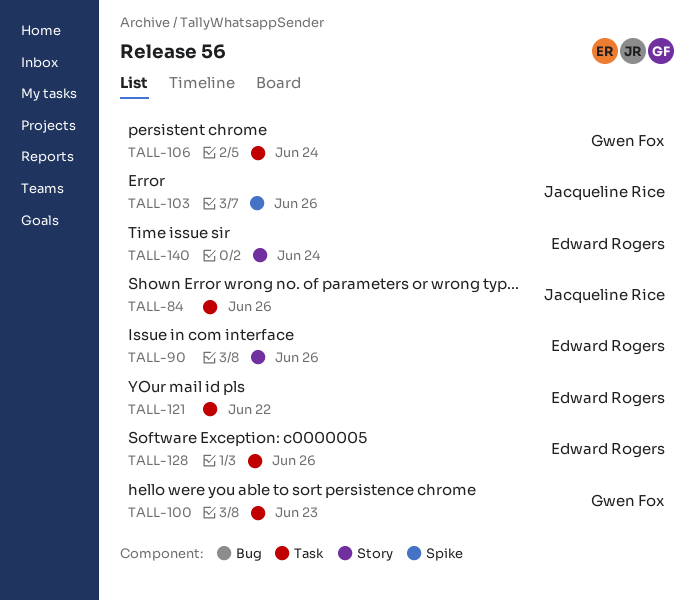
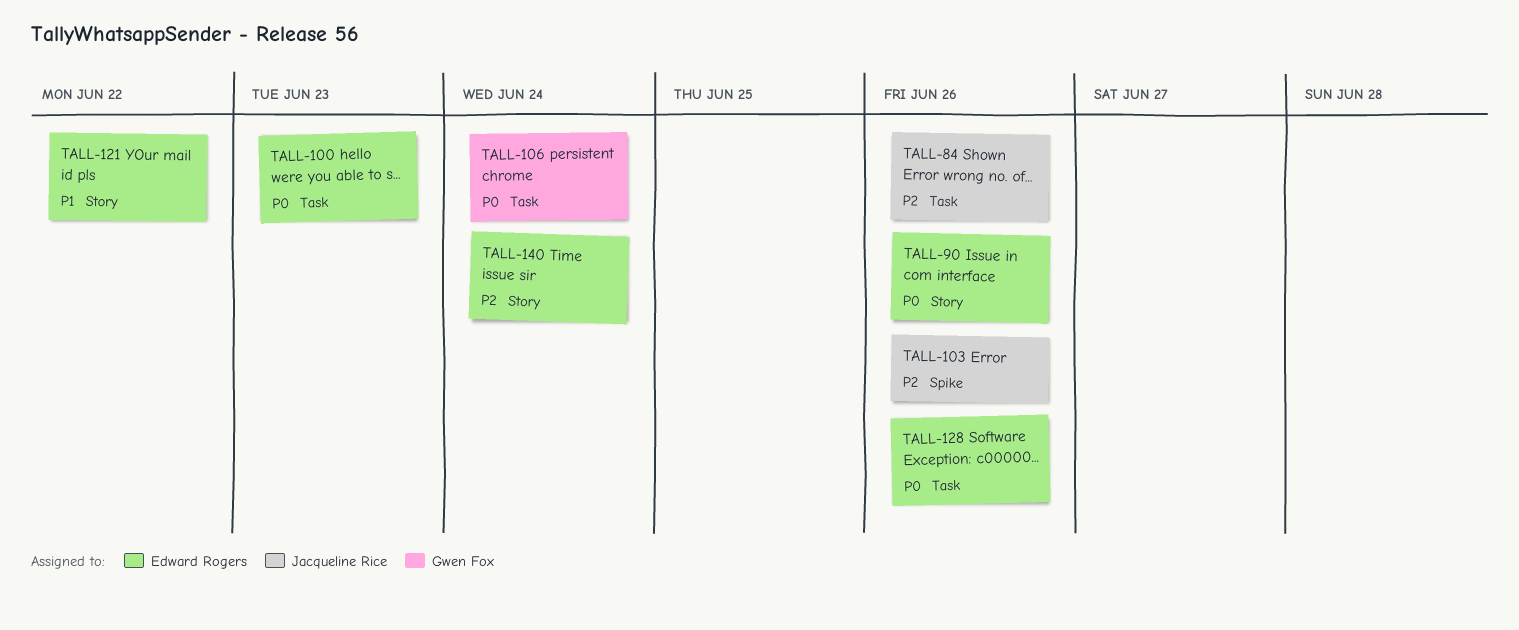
TALL-100, owner: Gwen Fox -> Edward Rogers
TALL-121, label: Task -> Story

